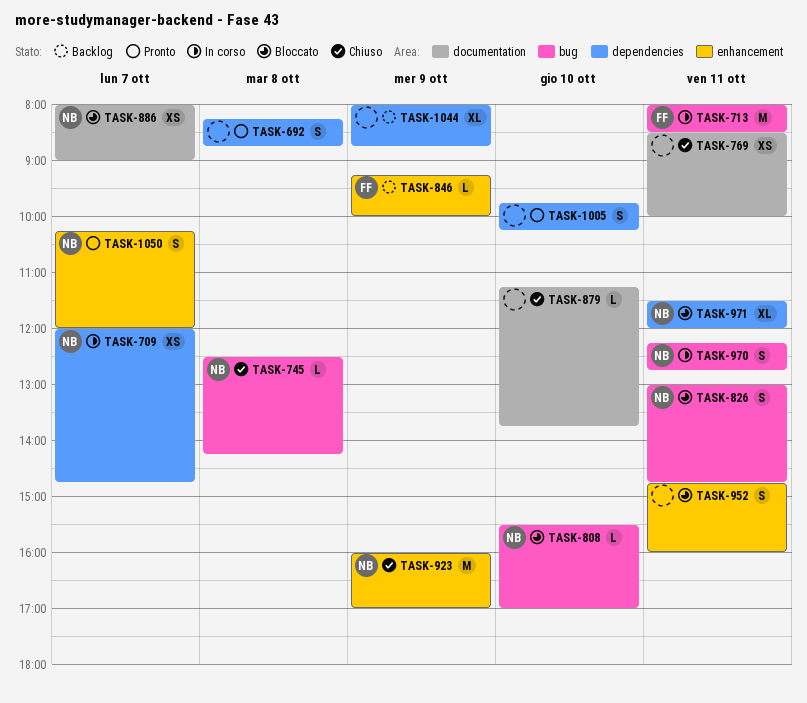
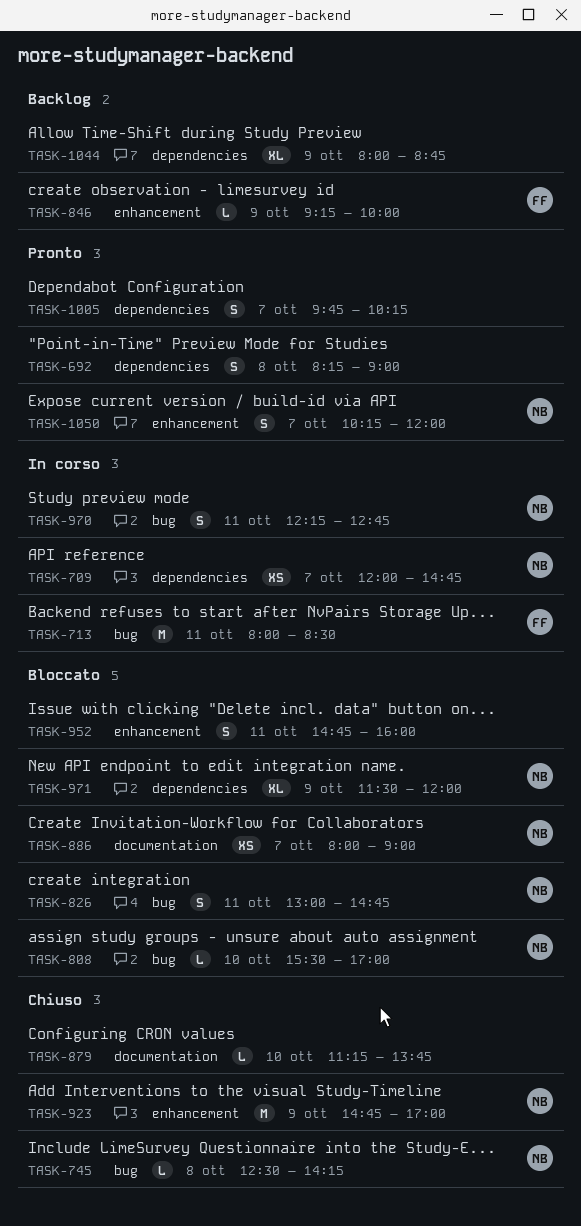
TASK-692, ends: 08:45 -> 09:00
TASK-769: present -> none
TASK-923, begins: 16:00 -> 14:45
TASK-971, day: Oct 11 -> Oct 9
TASK-1005, day: Oct 10 -> Oct 7

